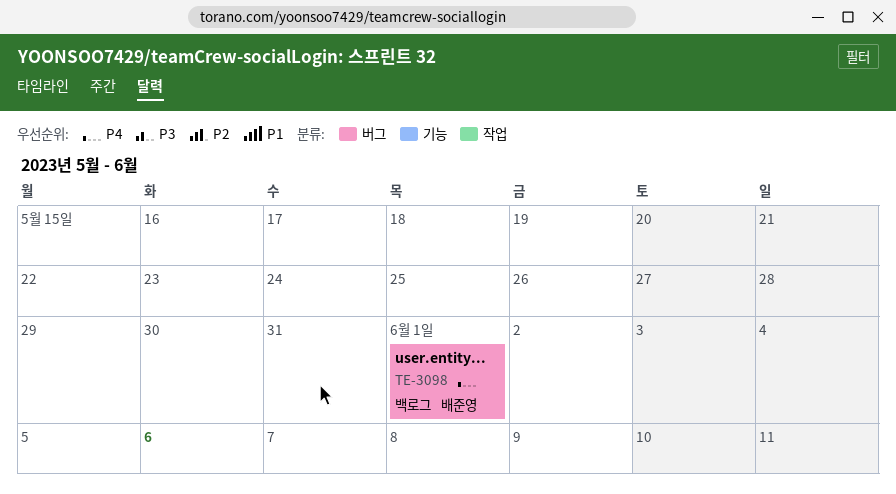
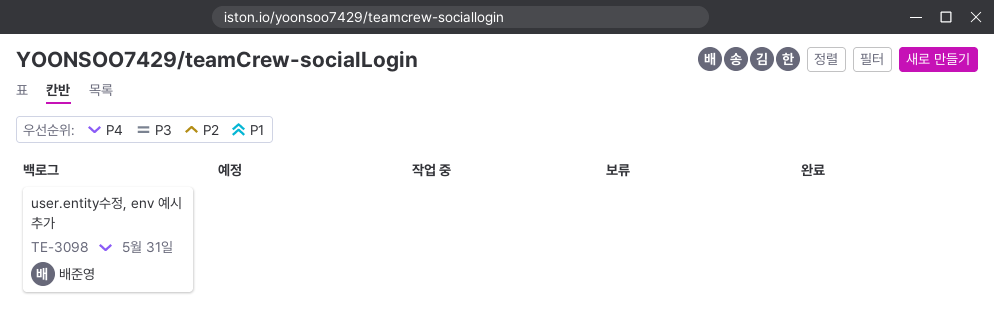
TE-3098, due: Jun 1 -> May 31

